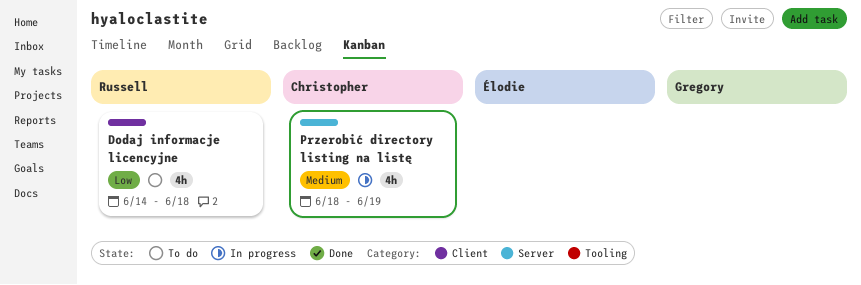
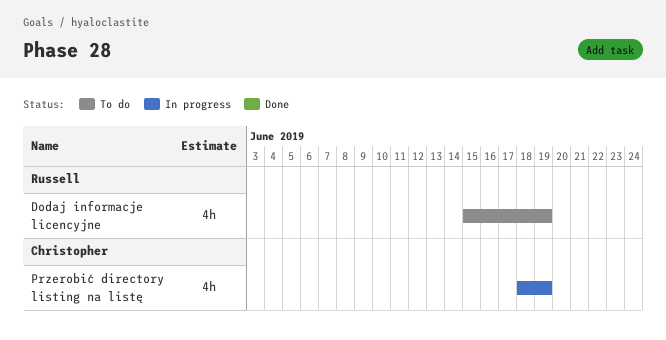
Dodaj informacje licencyjne, start: Jun 14 -> Jun 15
Dodaj informacje licencyjne, due: Jun 18 -> Jun 19

